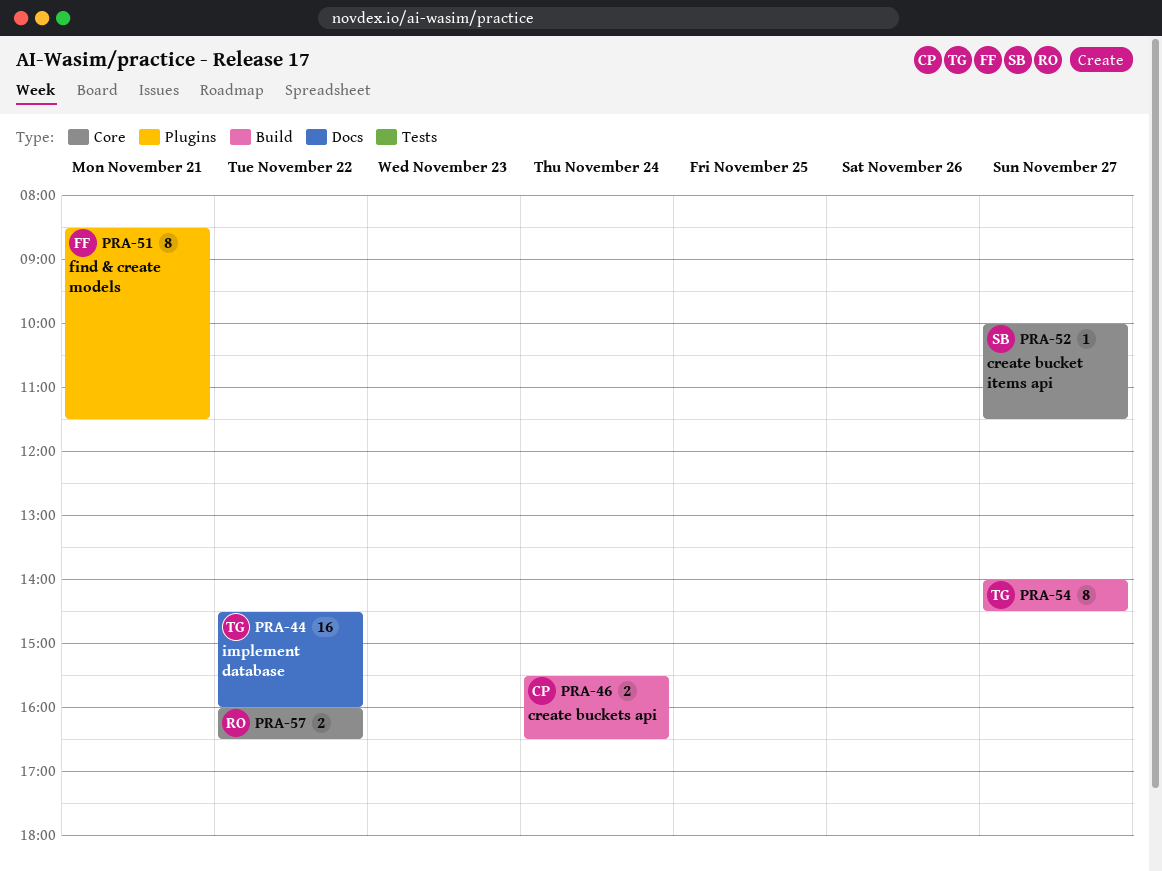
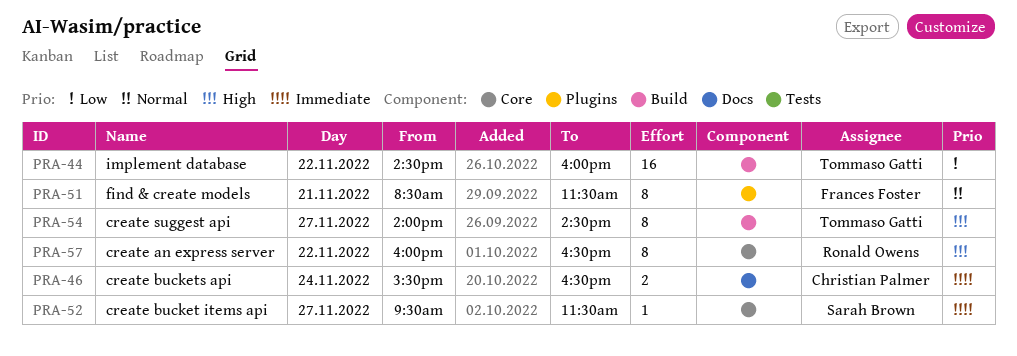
PRA-44, label: Docs -> Build
PRA-46, label: Build -> Docs
PRA-52, begins: 10:00 -> 09:30
PRA-57, estimate: 2 -> 8

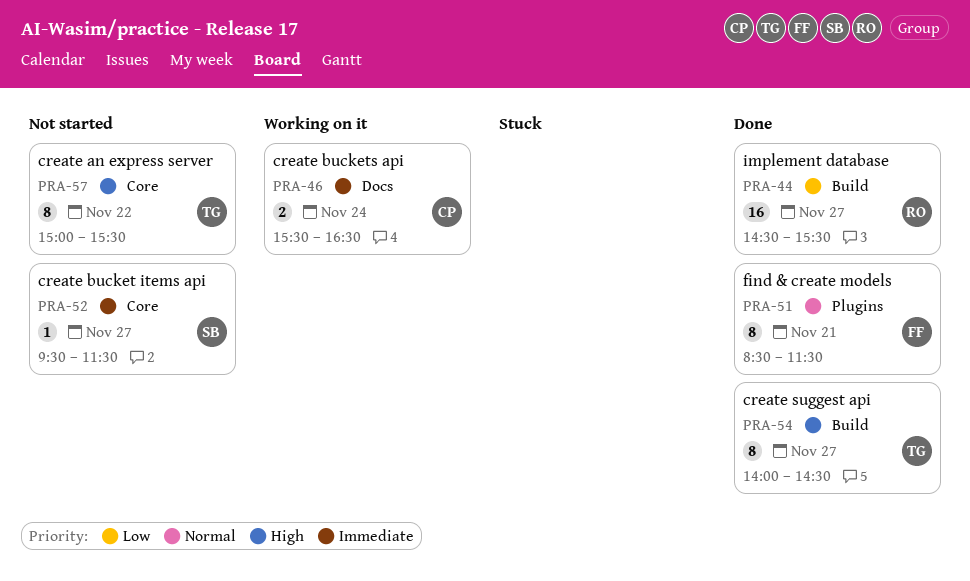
PRA-44, owner: Tommaso Gatti -> Ronald Owens
PRA-44, day: Nov 22 -> Nov 27
PRA-44, ends: 16:00 -> 15:30
PRA-57, owner: Ronald Owens -> Tommaso Gatti
PRA-57, begins: 16:00 -> 15:00
PRA-57, ends: 16:30 -> 15:30

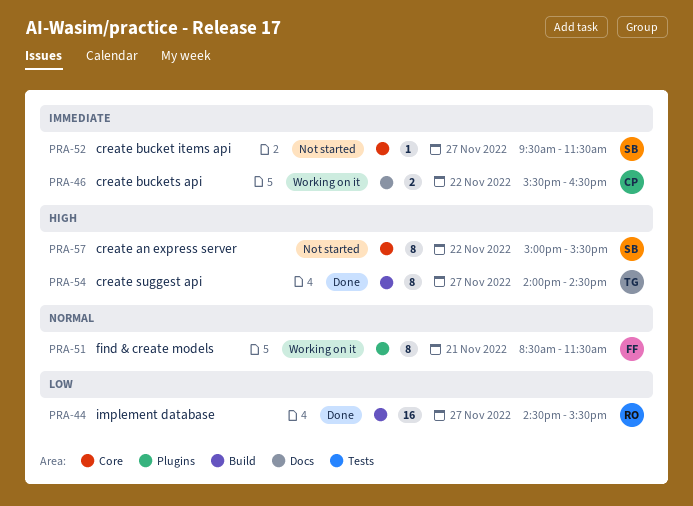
PRA-46, day: Nov 24 -> Nov 22
PRA-51, status: Done -> Working on it
PRA-57, owner: TG -> SB

